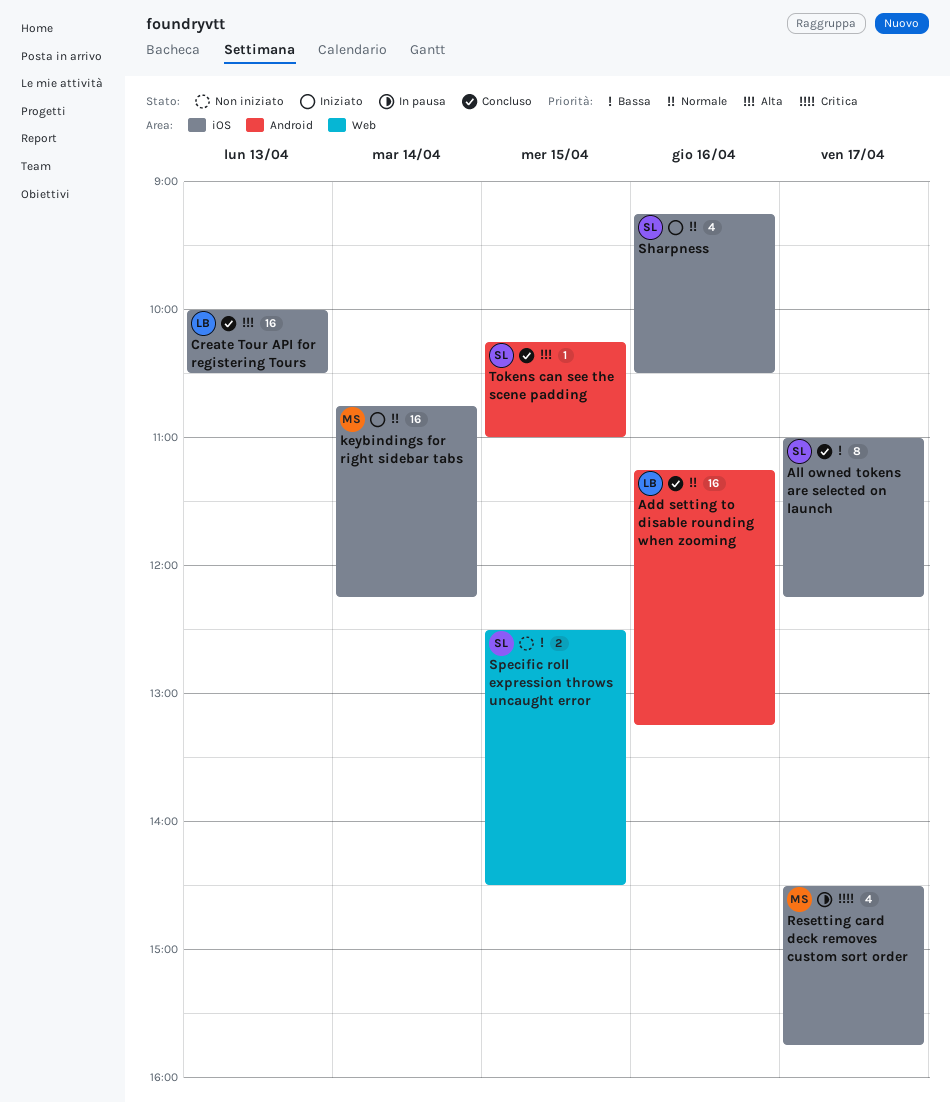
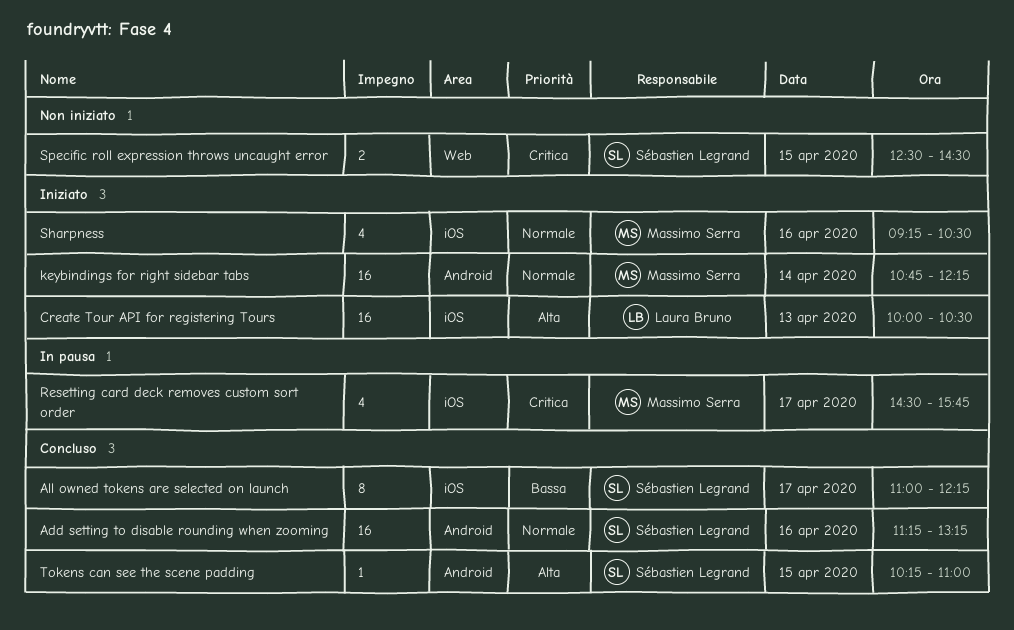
Add setting to disable rounding when zooming, owner: Laura Bruno -> Sébastien Legrand
Create Tour API for registering Tours, status: Concluso -> Iniziato
keybindings for right sidebar tabs, label: iOS -> Android
Sharpness, owner: Sébastien Legrand -> Massimo Serra
Specific roll expression throws uncaught error, priority: Bassa -> Critica

